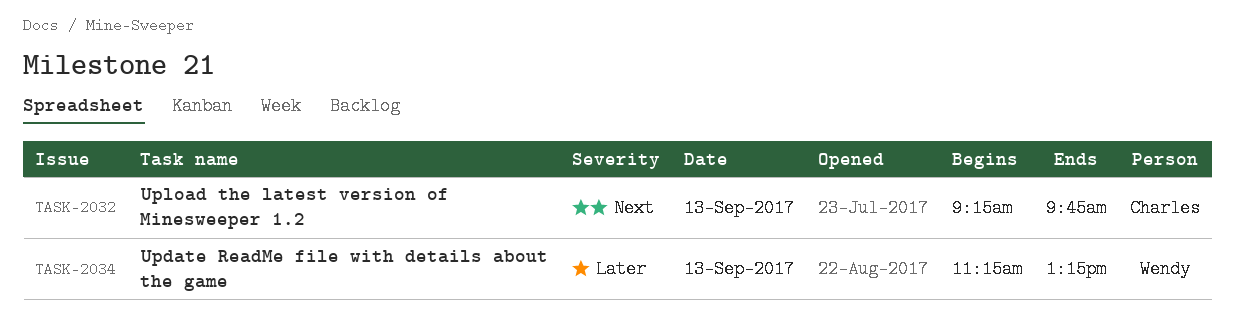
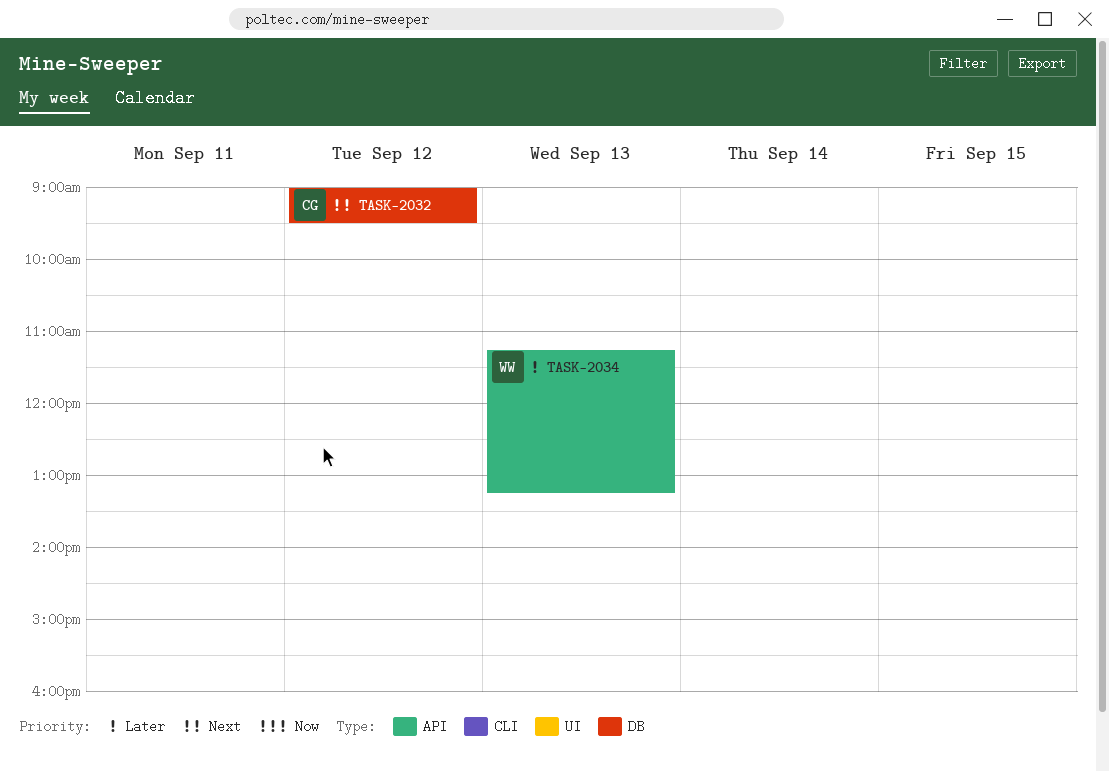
TASK-2032, day: Sep 13 -> Sep 12
TASK-2032, begins: 09:15 -> 09:00
TASK-2032, ends: 09:45 -> 09:30

